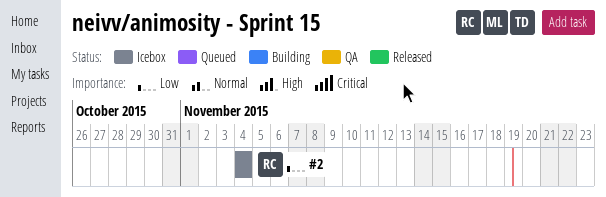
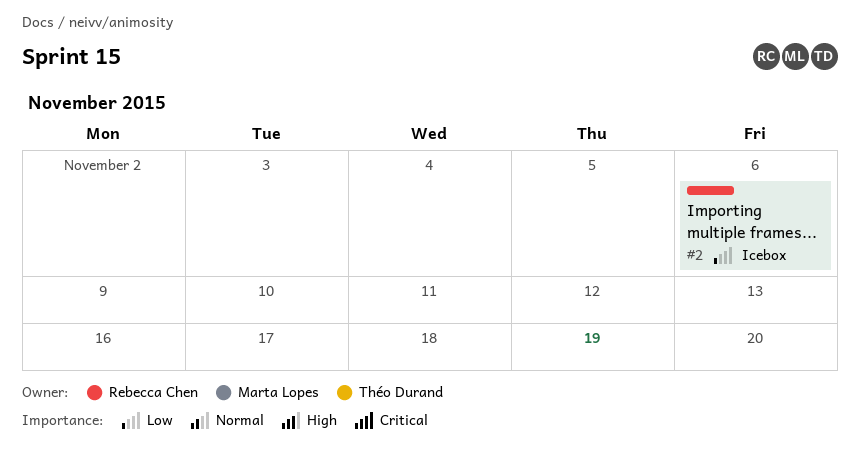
#2, due: Nov 4 -> Nov 6

